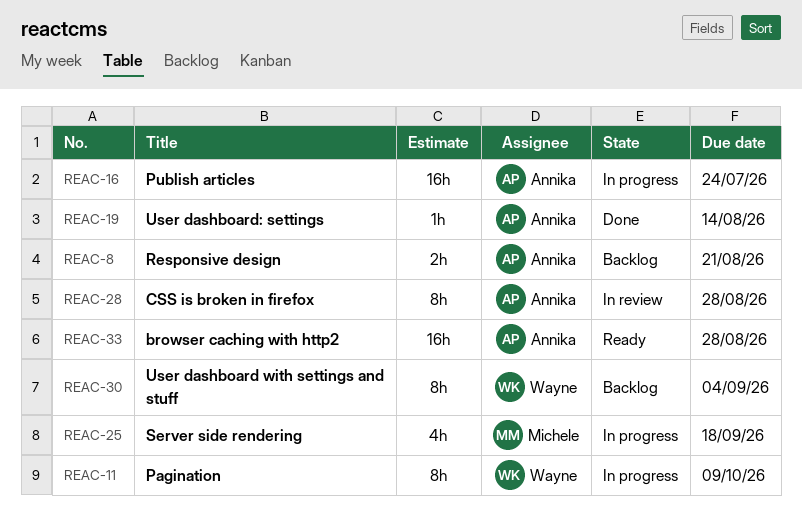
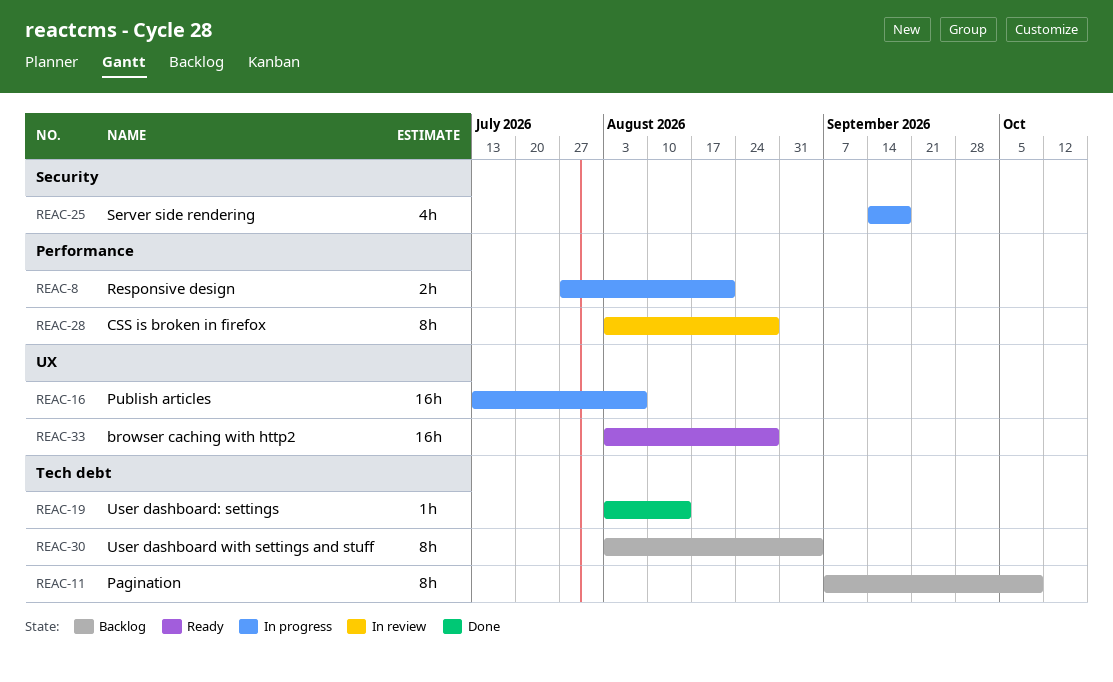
REAC-8, status: Backlog -> In progress
REAC-11, status: In progress -> Backlog
REAC-16, due: Jul 24 -> Aug 7

